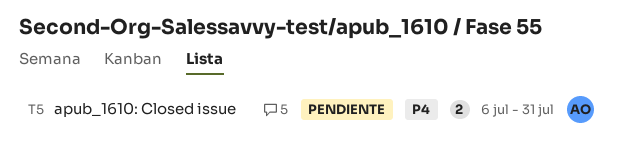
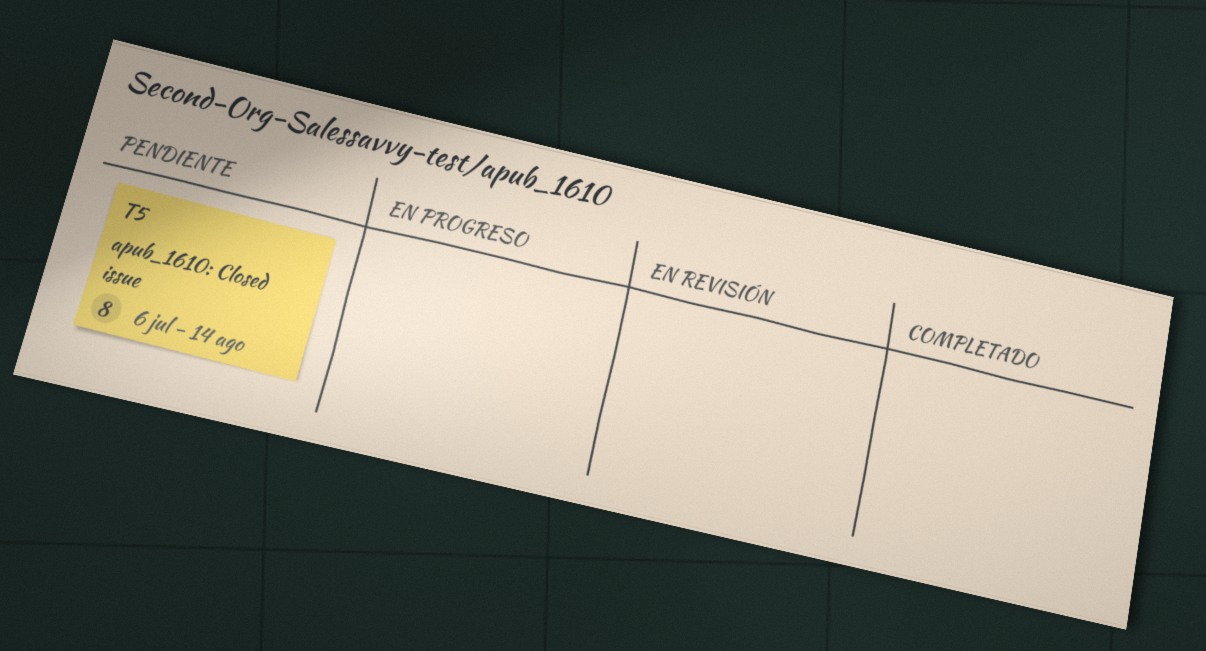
T5, estimate: 2 -> 8
T5, due: Jul 31 -> Aug 14

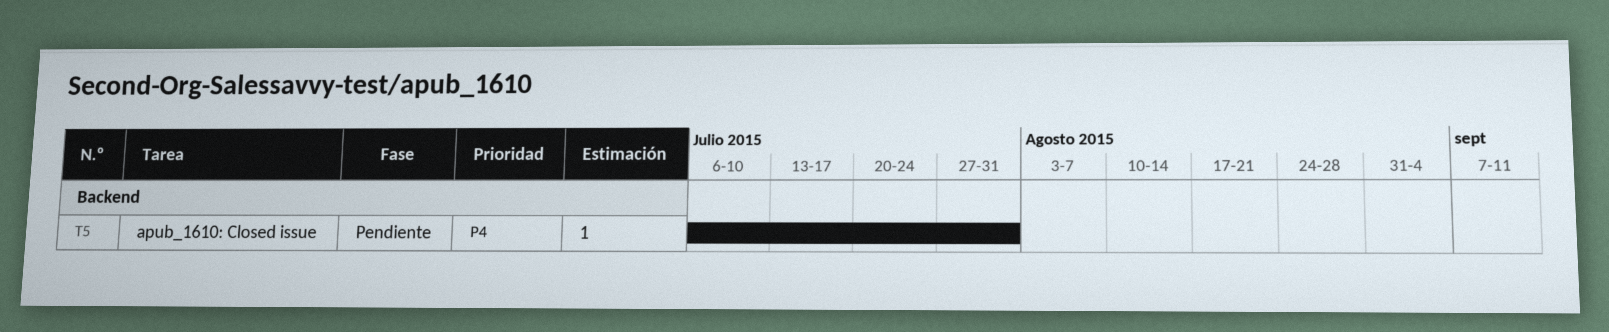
T5, estimate: 8 -> 1
T5, due: Aug 14 -> Jul 31

